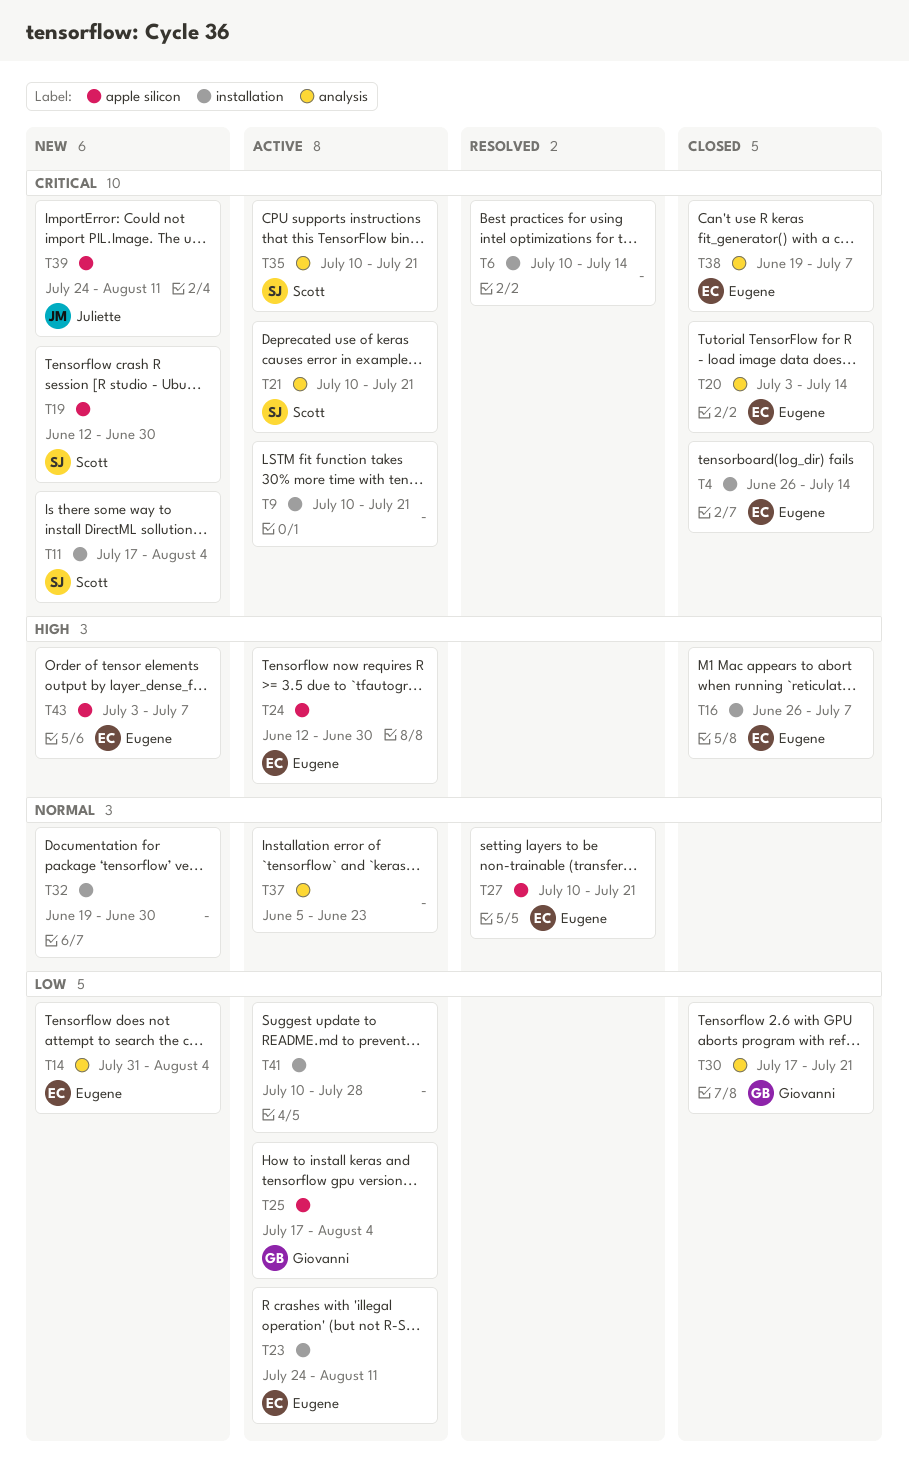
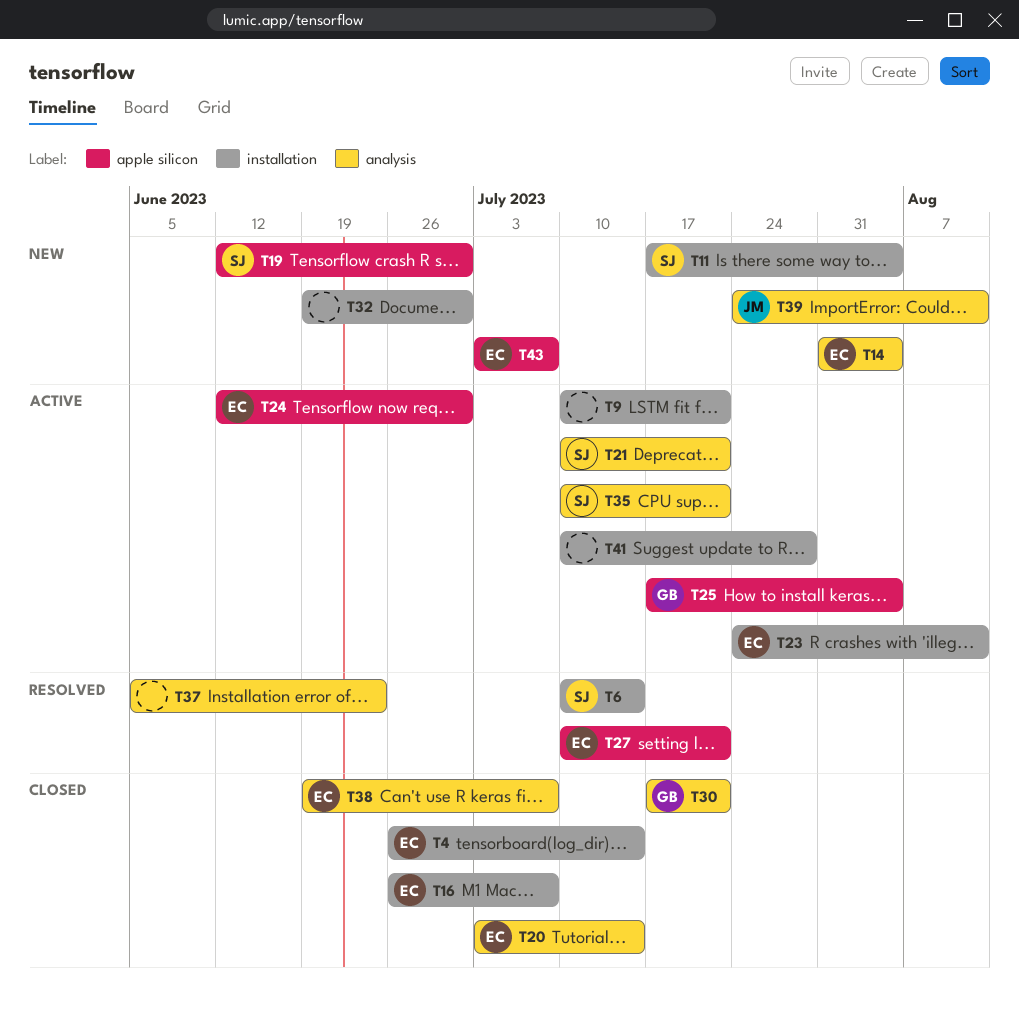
T6, owner: none -> Scott
T37, status: Active -> Resolved
T39, label: apple silicon -> analysis

